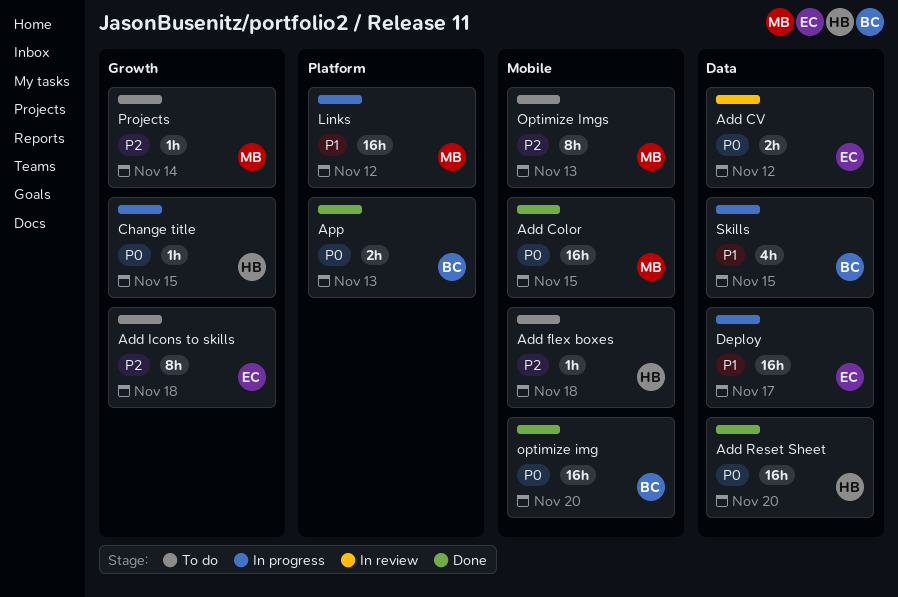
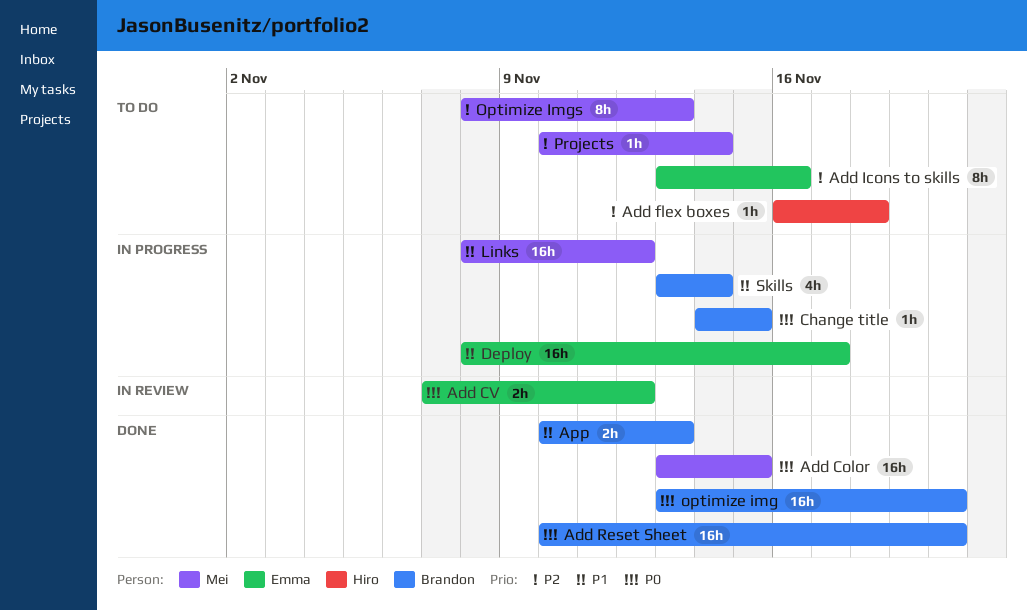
Add Icons to skills, due: Nov 18 -> Nov 16
Add Reset Sheet, owner: Hiro -> Brandon
App, priority: P0 -> P1
Change title, owner: Hiro -> Brandon
Skills, due: Nov 15 -> Nov 14

